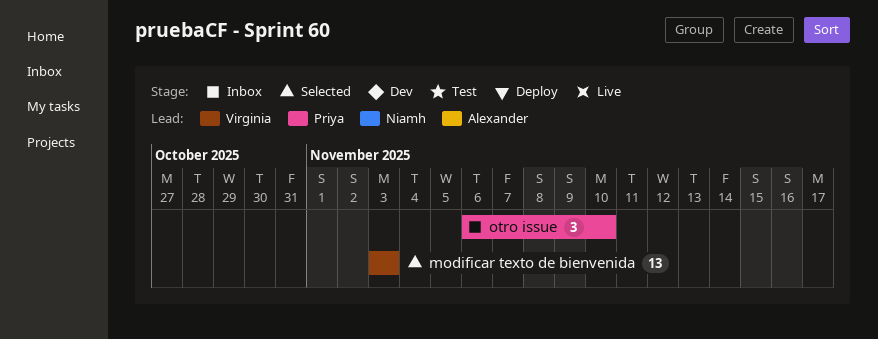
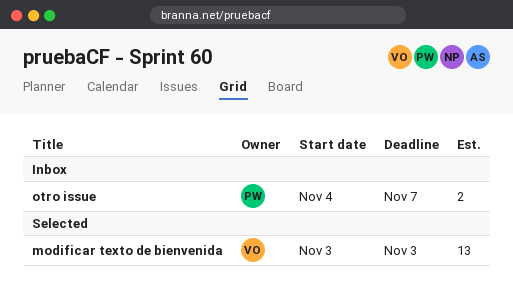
otro issue, estimate: 3 -> 2
otro issue, start: Nov 6 -> Nov 4
otro issue, due: Nov 10 -> Nov 7

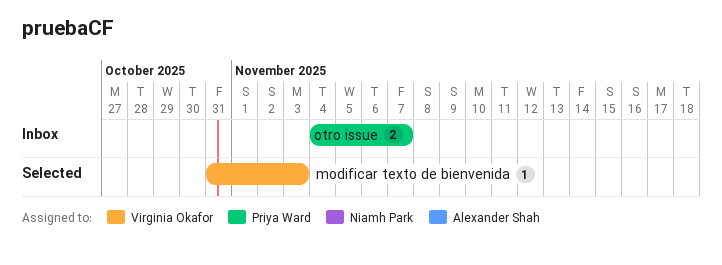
modificar texto de bienvenida, estimate: 13 -> 1
modificar texto de bienvenida, start: Nov 3 -> Oct 31

